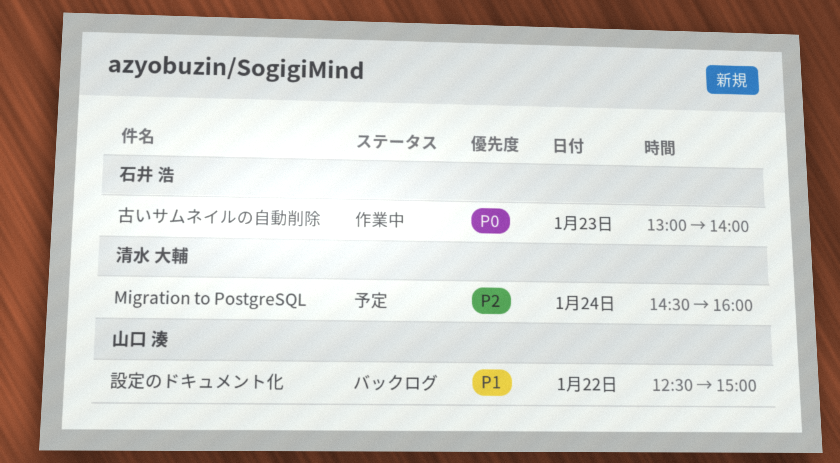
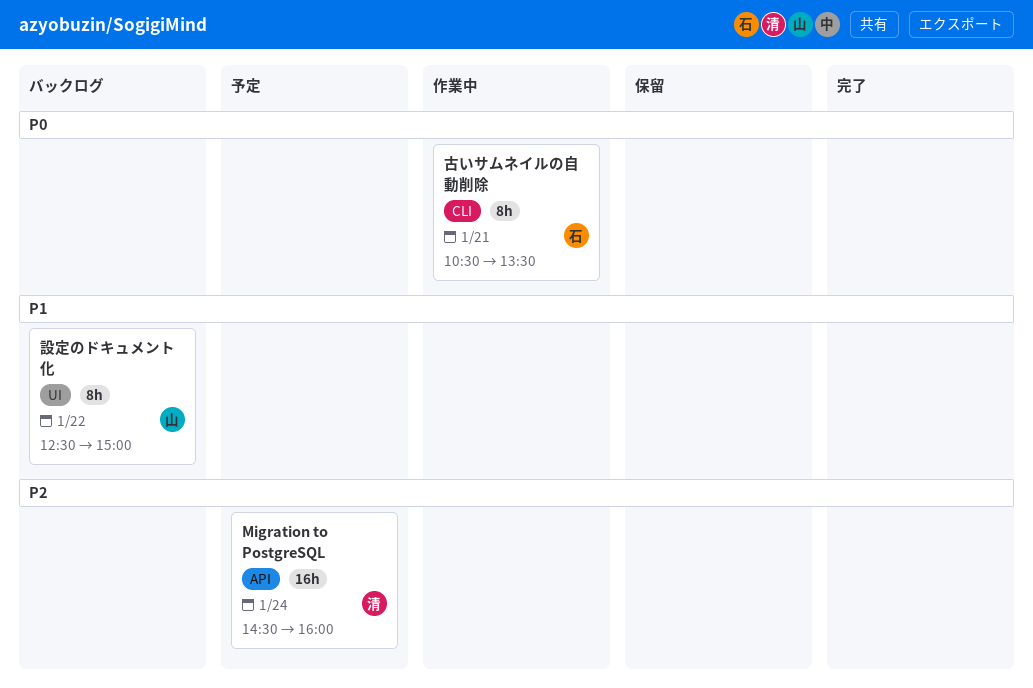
古いサムネイルの自動削除, day: Jan 23 -> Jan 21
古いサムネイルの自動削除, begins: 13:00 -> 10:30
古いサムネイルの自動削除, ends: 14:00 -> 13:30

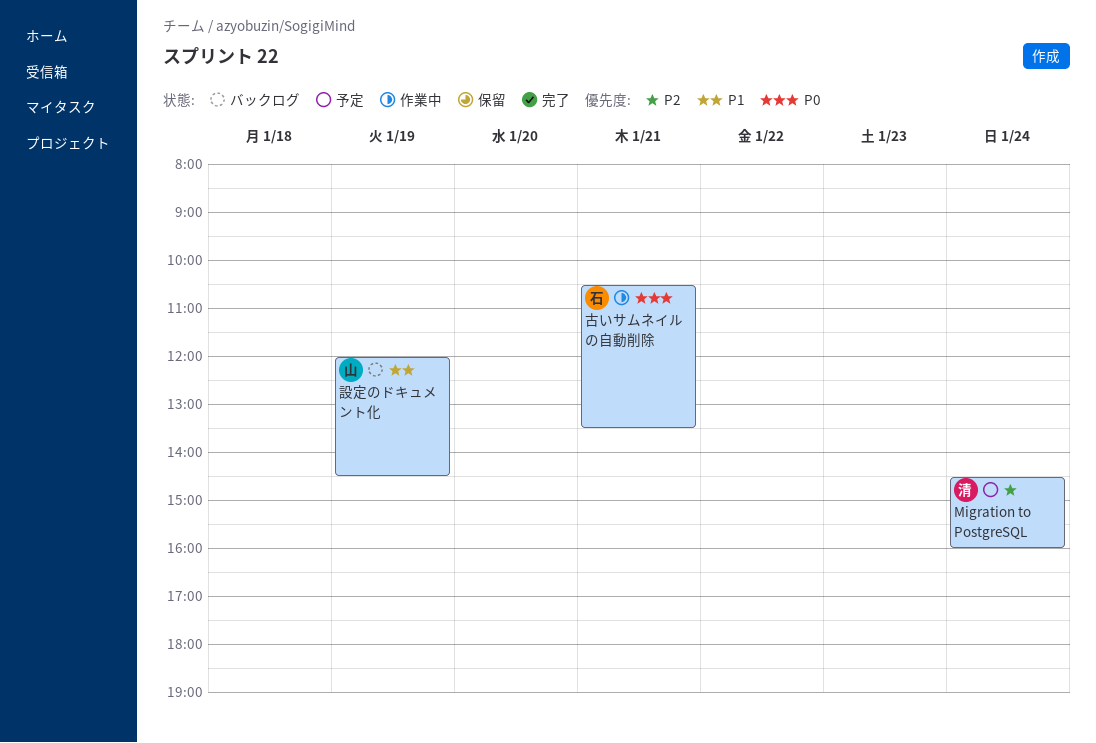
設定のドキュメント化, day: Jan 22 -> Jan 19
設定のドキュメント化, begins: 12:30 -> 12:00
設定のドキュメント化, ends: 15:00 -> 14:30

